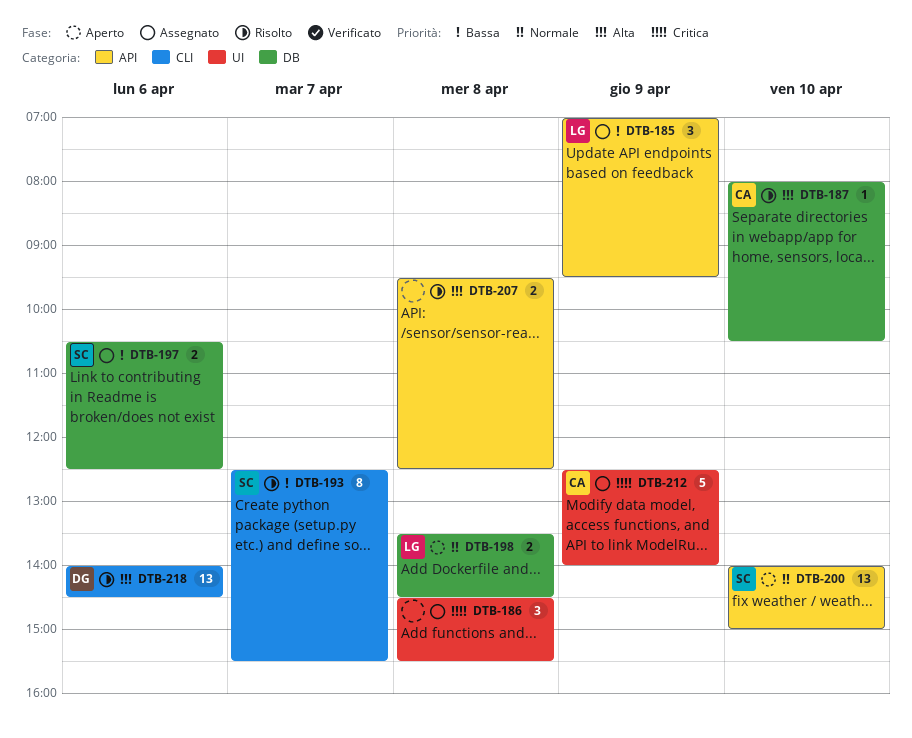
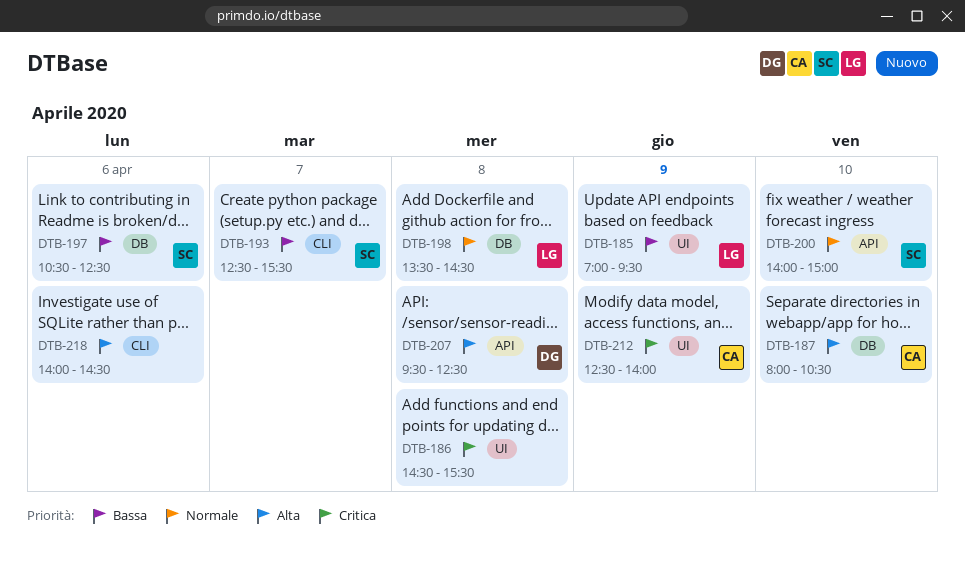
DTB-185, label: API -> UI
DTB-207, owner: none -> DG
DTB-218, owner: DG -> none

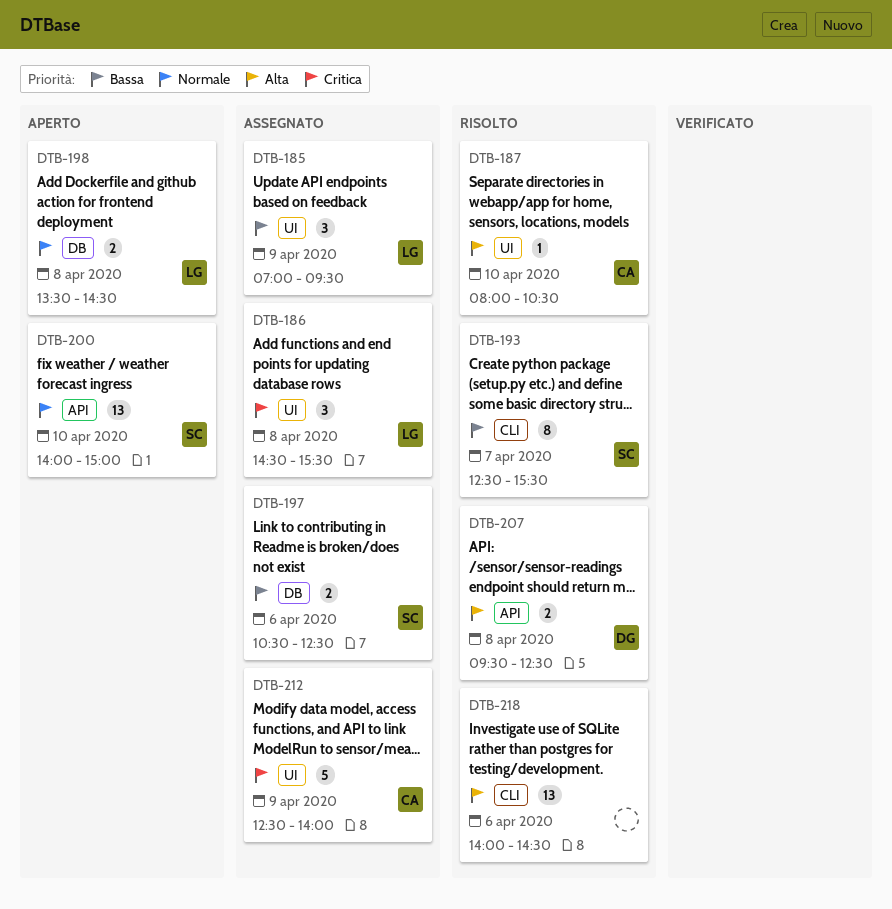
DTB-186, owner: none -> LG
DTB-187, label: DB -> UI

